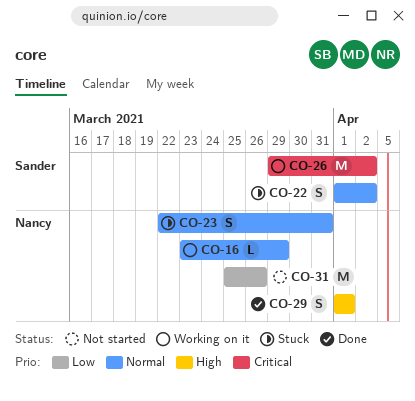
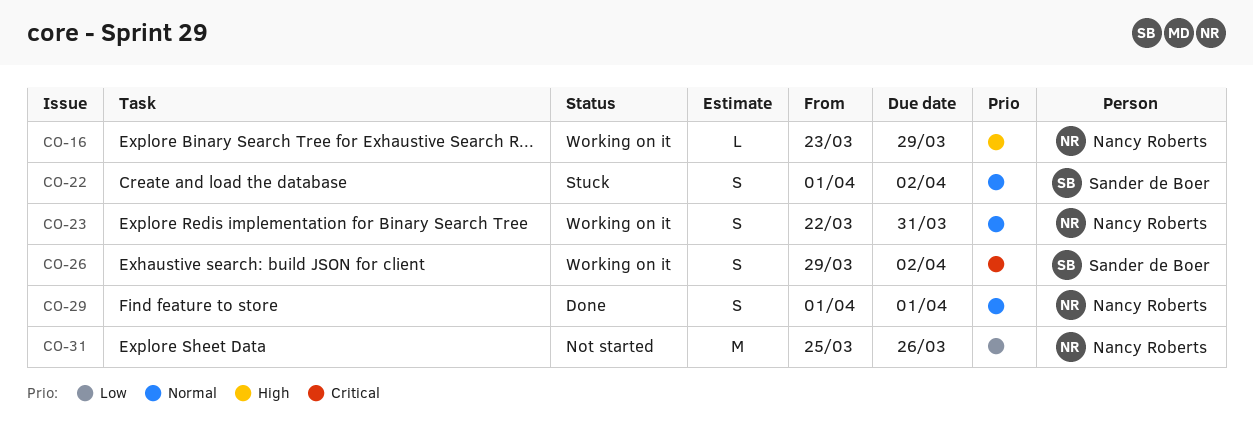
CO-16, priority: Normal -> High
CO-23, status: Stuck -> Working on it
CO-26, estimate: M -> S
CO-29, priority: High -> Normal

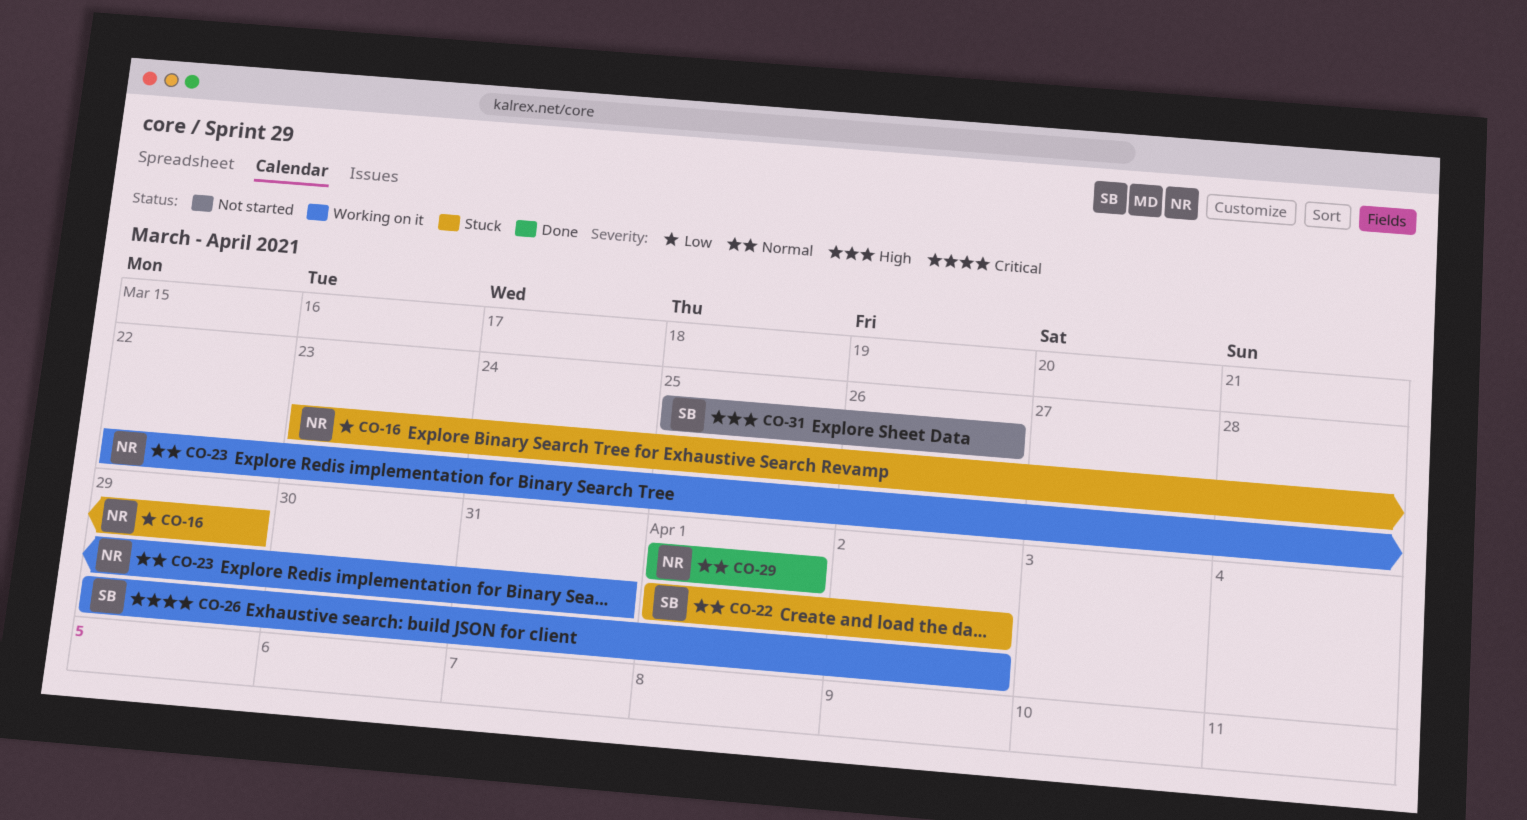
CO-16, status: Working on it -> Stuck
CO-16, priority: High -> Low
CO-31, owner: Nancy Roberts -> Sander de Boer
CO-31, priority: Low -> High

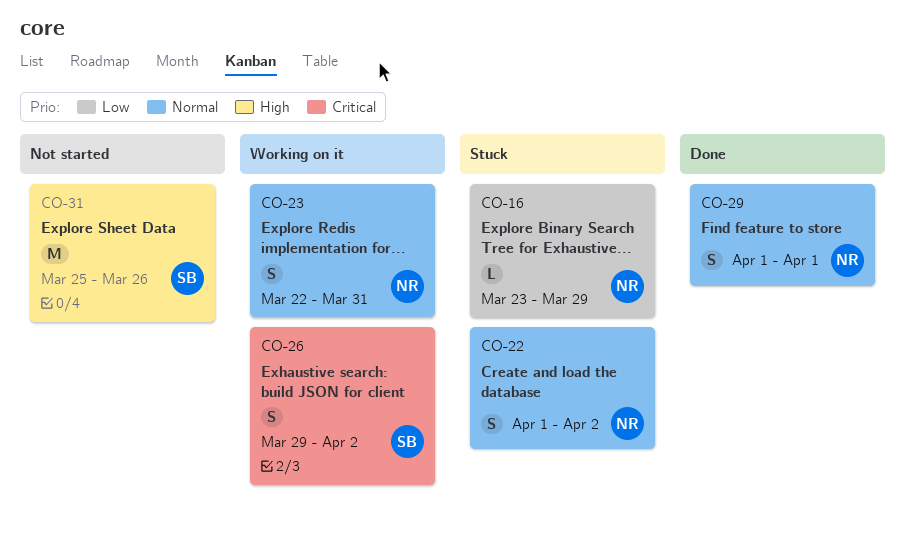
CO-22, owner: SB -> NR

